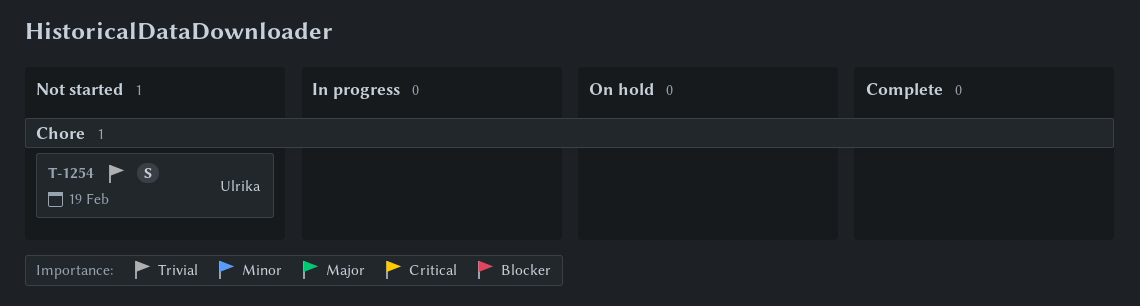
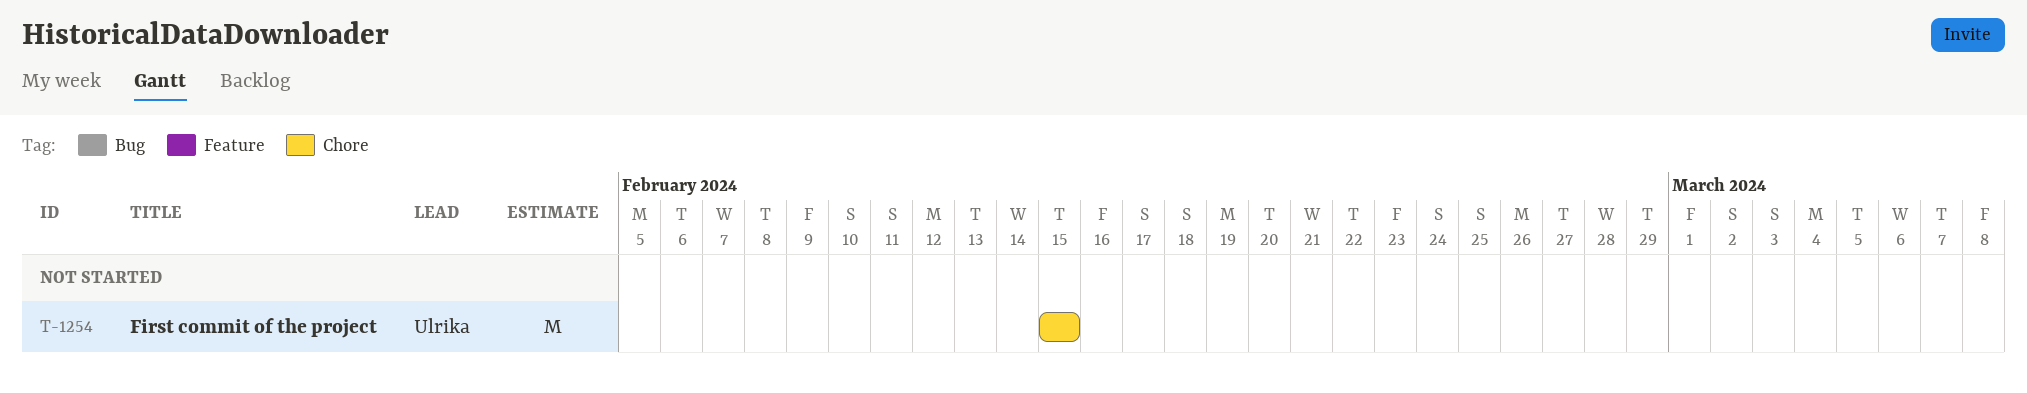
T-1254, estimate: S -> M
T-1254, due: Feb 19 -> Feb 15

